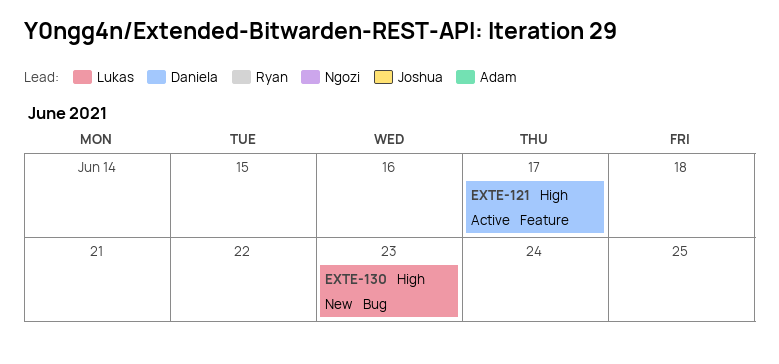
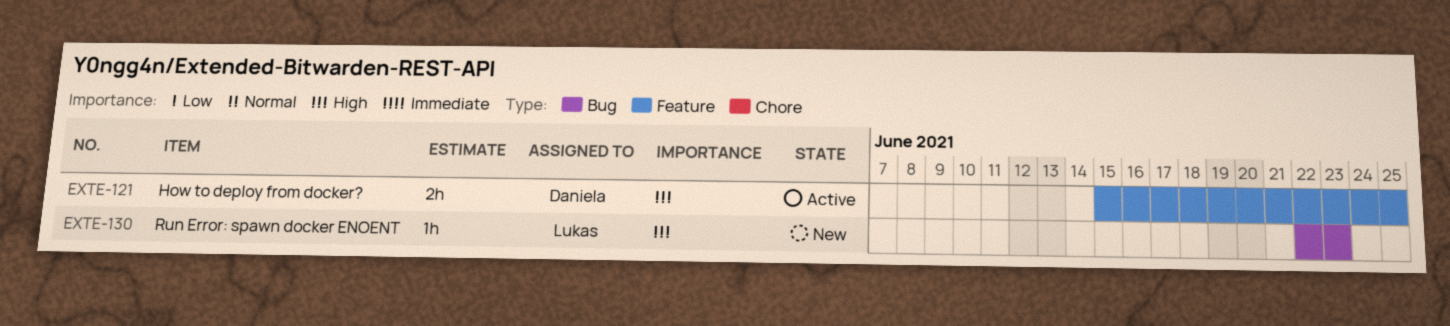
EXTE-121, due: Jun 17 -> Jun 25

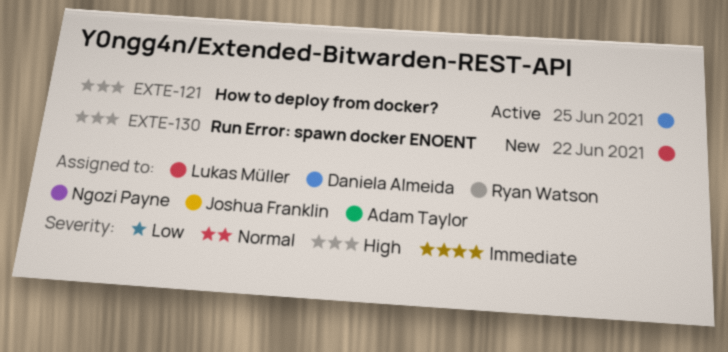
EXTE-130, due: Jun 23 -> Jun 22

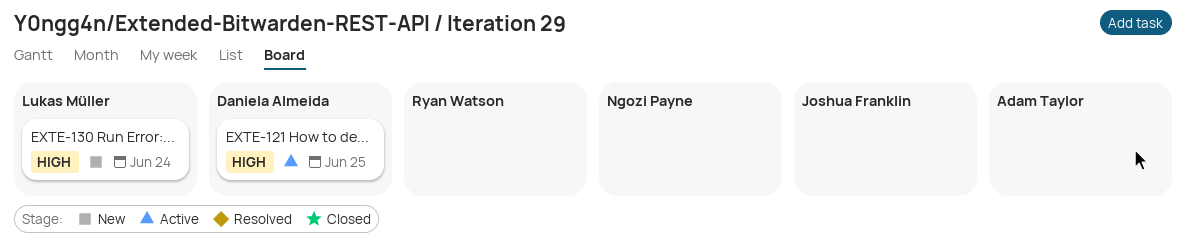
EXTE-130, due: Jun 22 -> Jun 24

